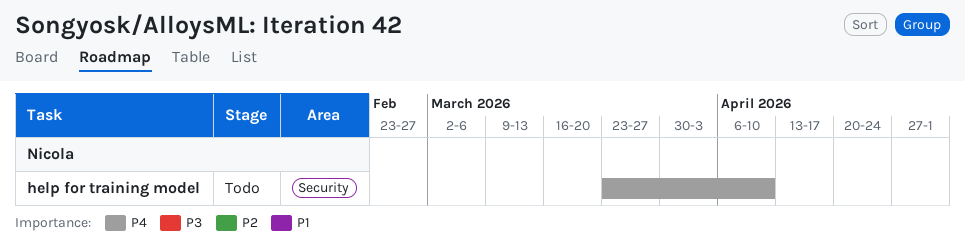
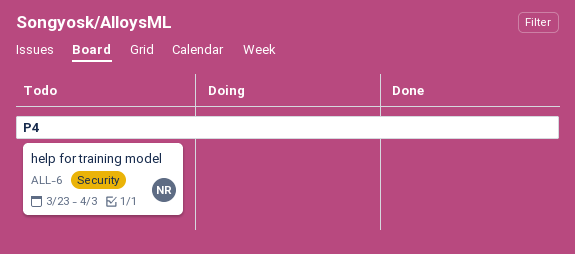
help for training model, due: Apr 10 -> Apr 3

